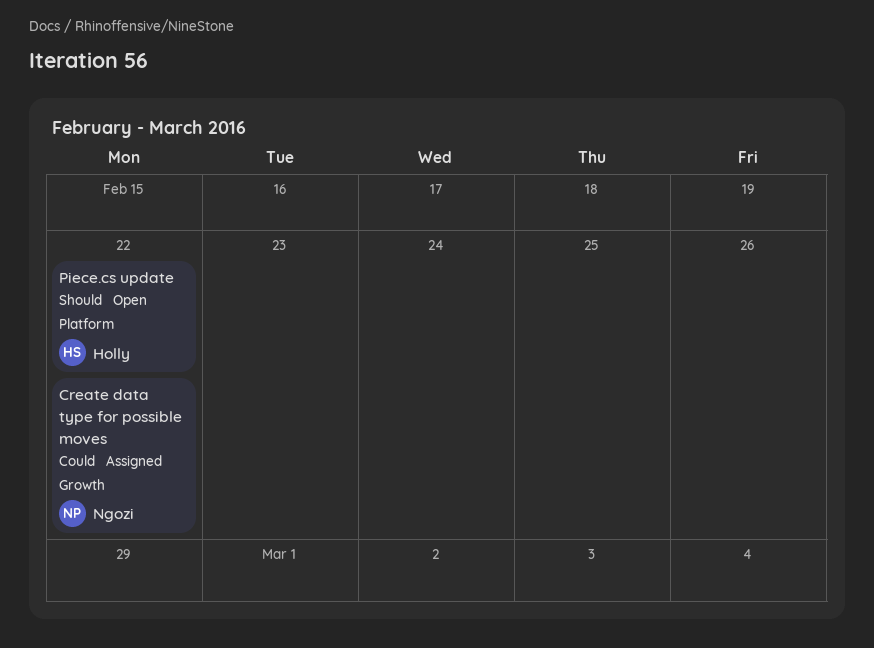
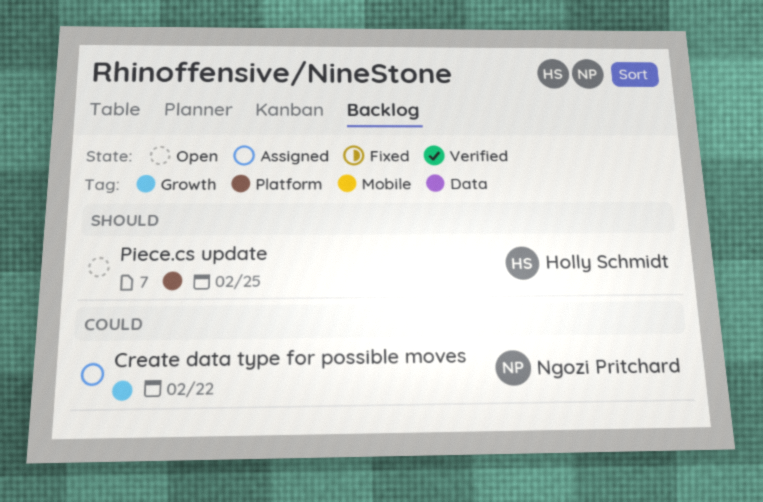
Piece.cs update, due: Feb 22 -> Feb 25

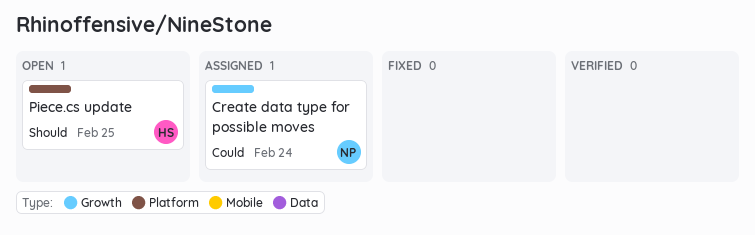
Create data type for possible moves, due: Feb 22 -> Feb 24

